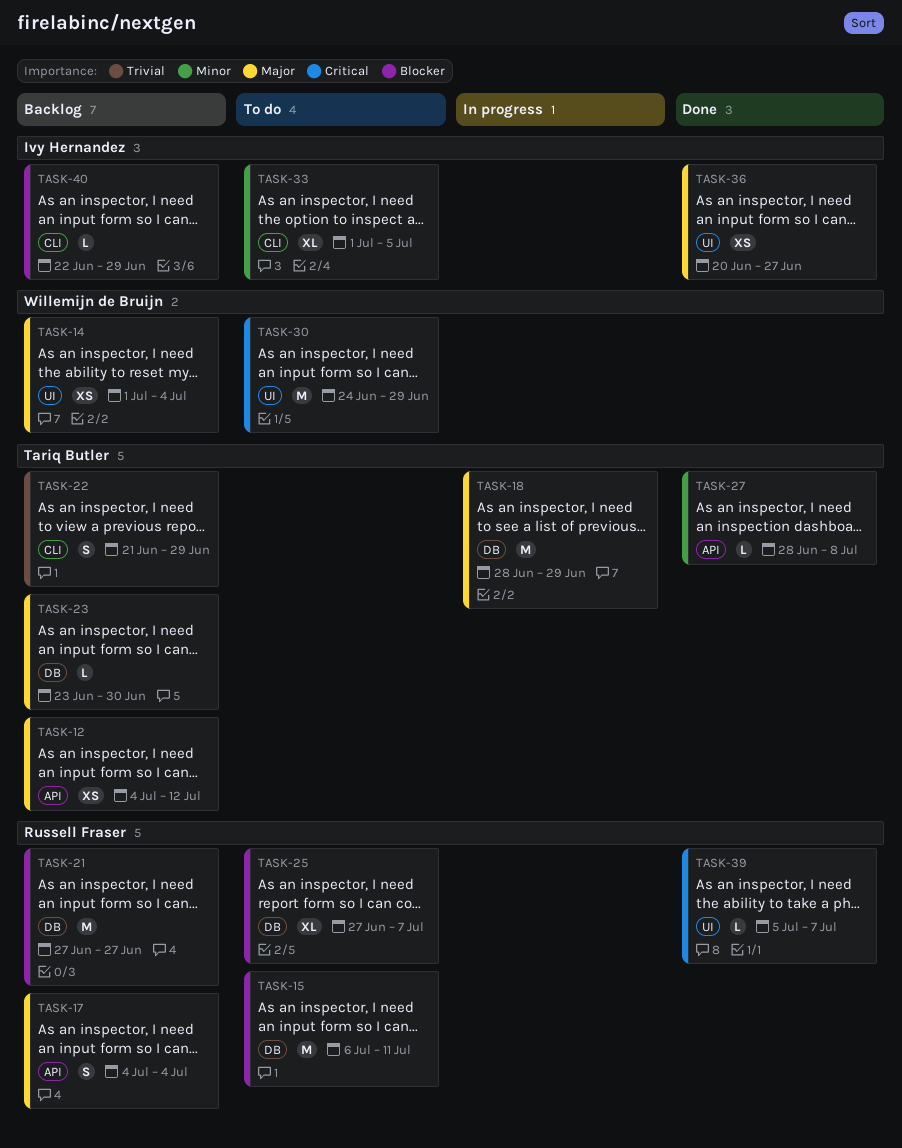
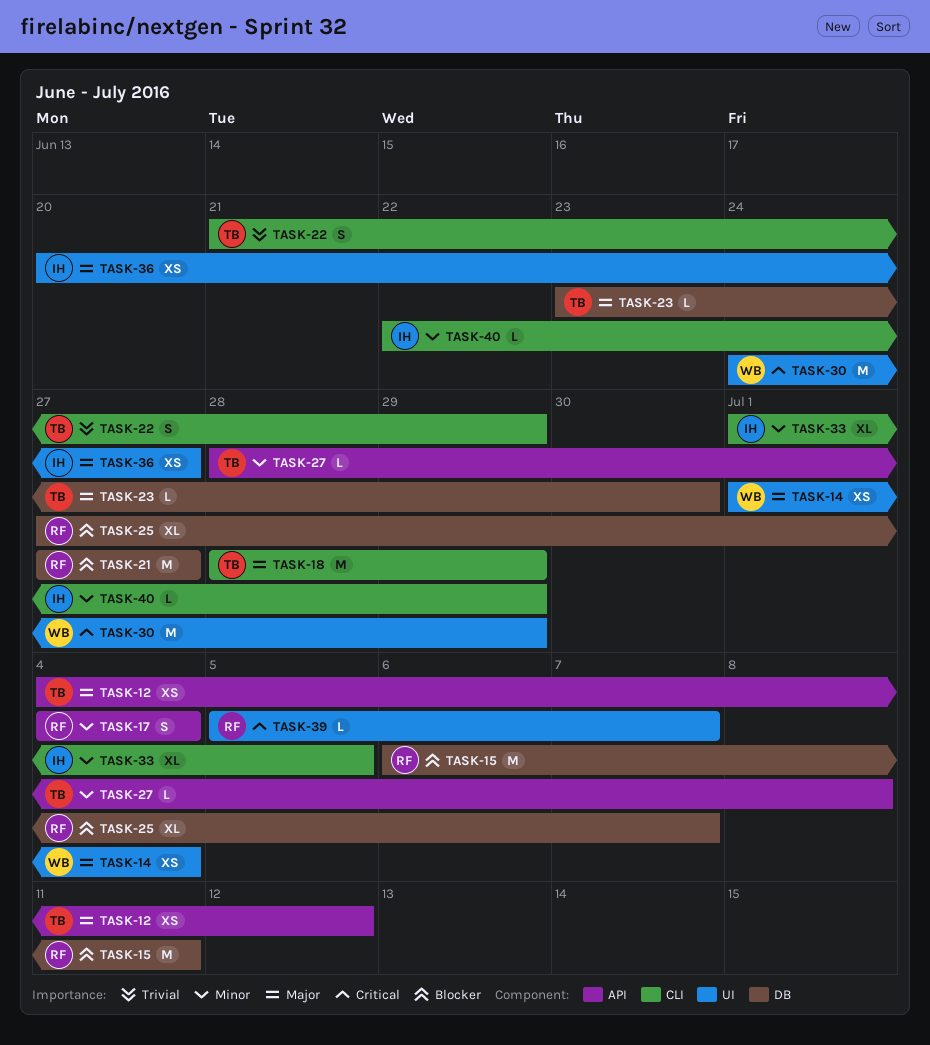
TASK-17, priority: Major -> Minor
TASK-18, label: DB -> CLI
TASK-40, priority: Blocker -> Minor

